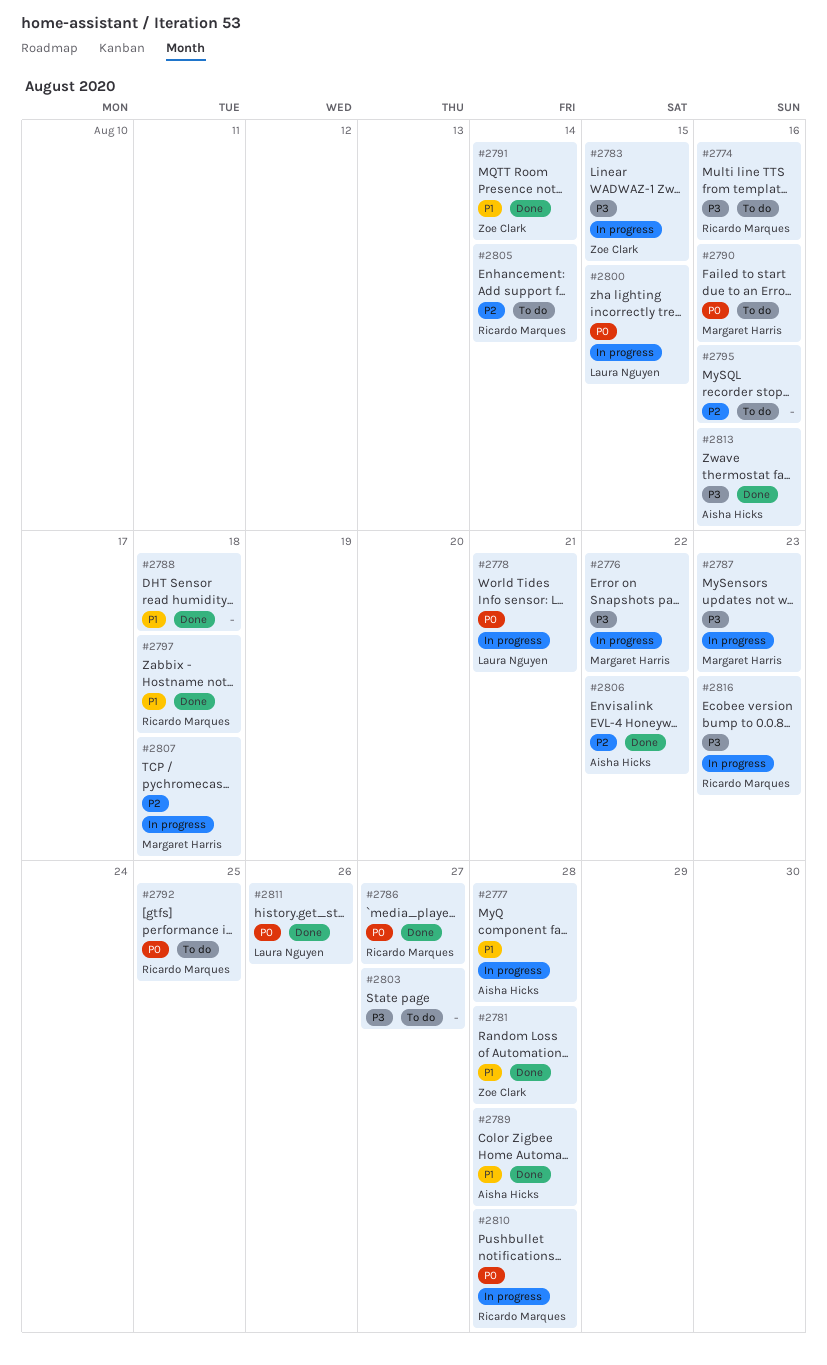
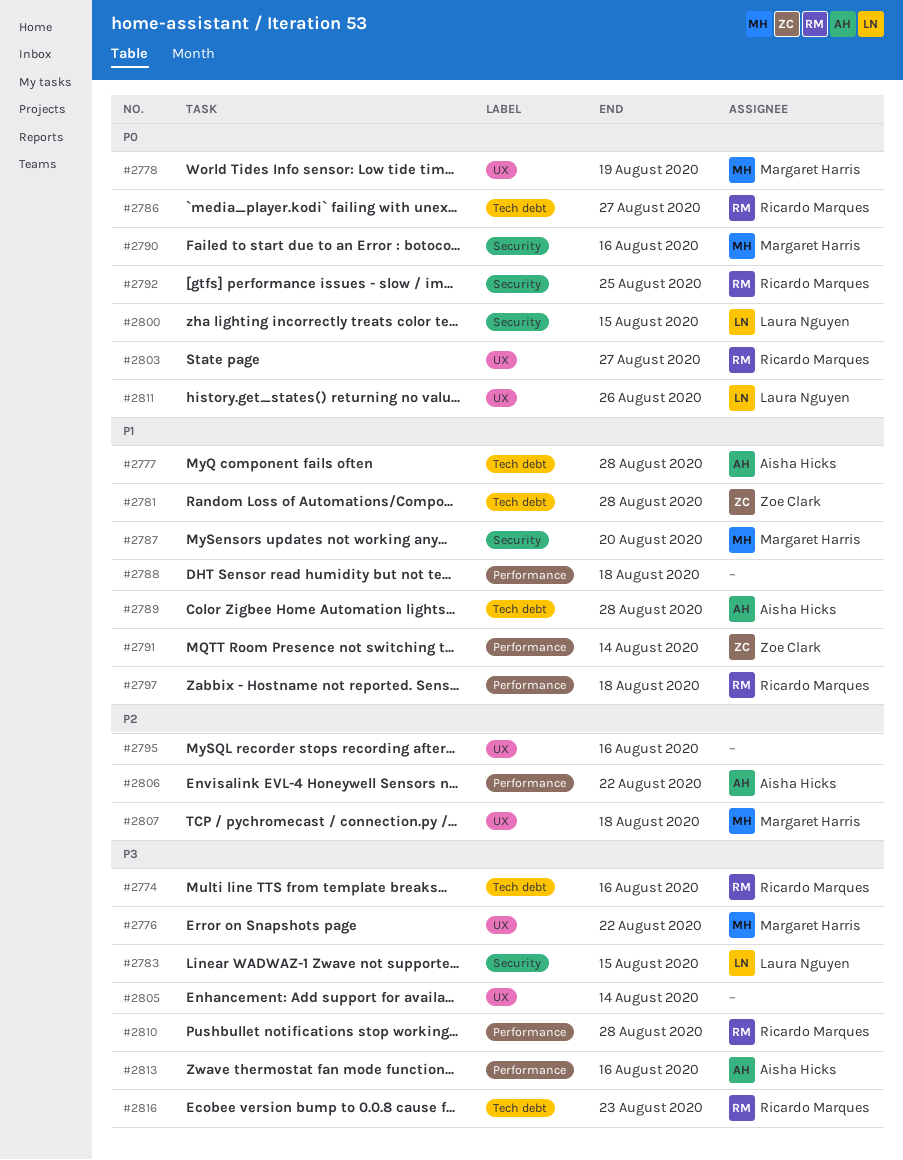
#2778, owner: Laura Nguyen -> Margaret Harris
#2778, due: Aug 21 -> Aug 19
#2783, owner: Zoe Clark -> Laura Nguyen
#2787, priority: P3 -> P1
#2787, due: Aug 23 -> Aug 20
#2803, owner: none -> Ricardo Marques
#2803, priority: P3 -> P0
#2805, owner: Ricardo Marques -> none
#2805, priority: P2 -> P3
#2810, priority: P0 -> P3

